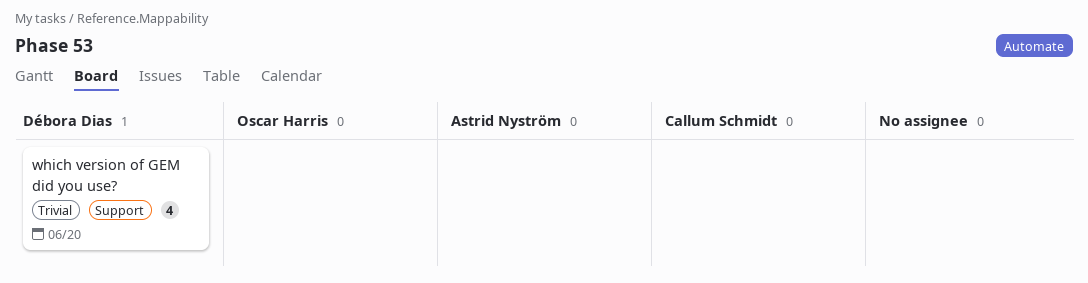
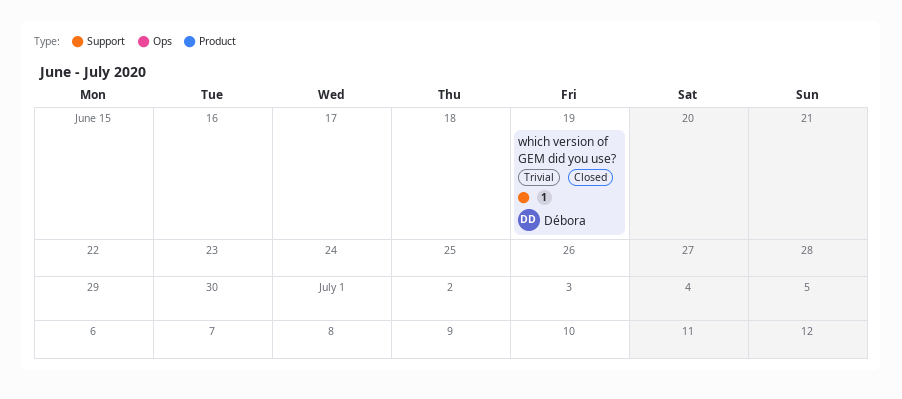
which version of GEM did you use?, estimate: 4 -> 1
which version of GEM did you use?, due: Jun 20 -> Jun 19

